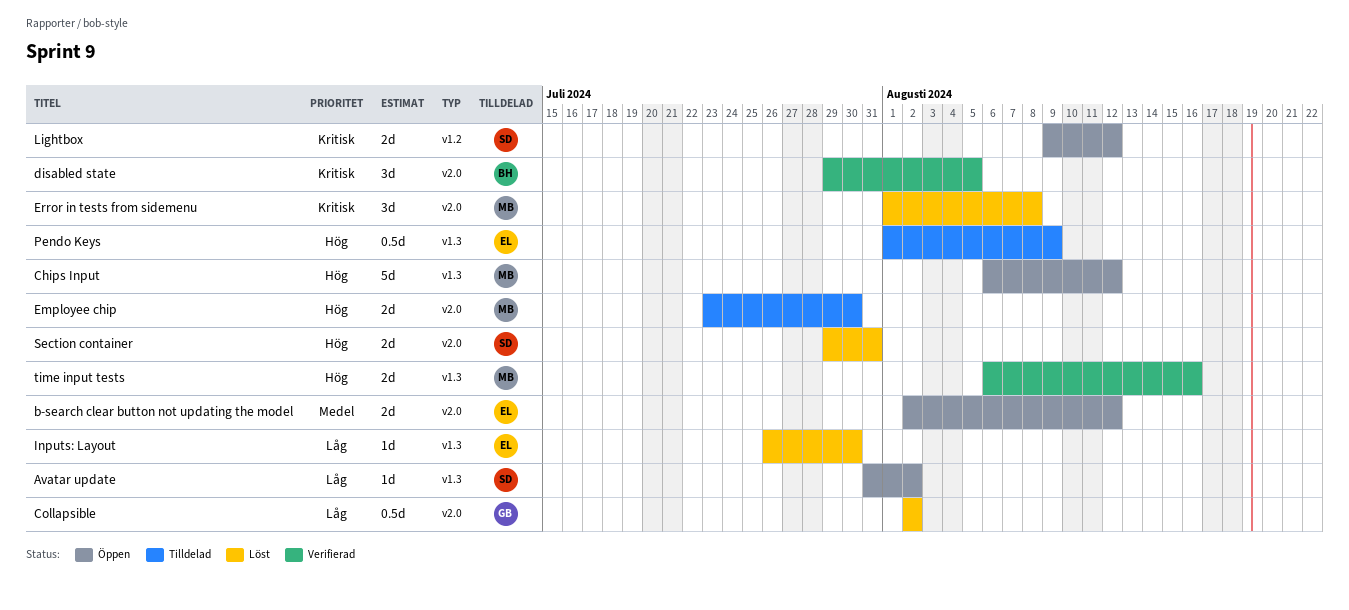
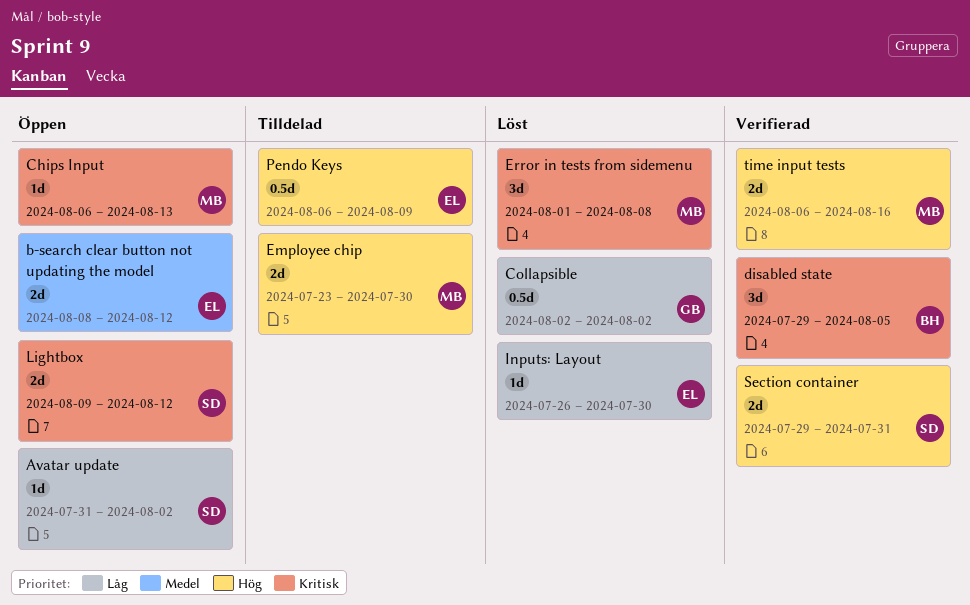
b-search clear button not updating the model, start: Aug 2 -> Aug 8
Chips Input, priority: Hög -> Kritisk
Chips Input, estimate: 5d -> 1d
Chips Input, due: Aug 12 -> Aug 13
Pendo Keys, start: Aug 1 -> Aug 6
Section container, status: Löst -> Verifierad

